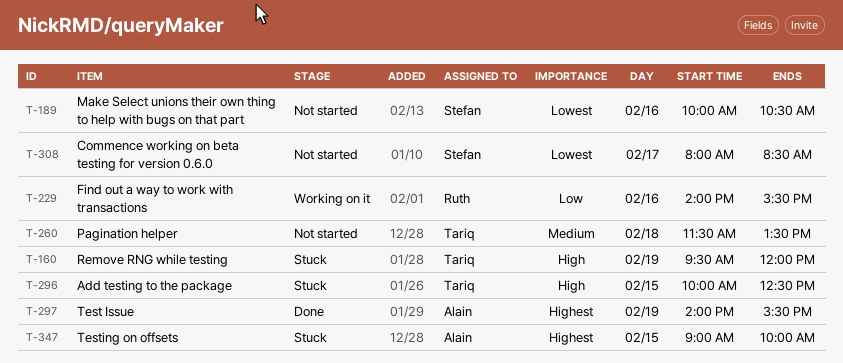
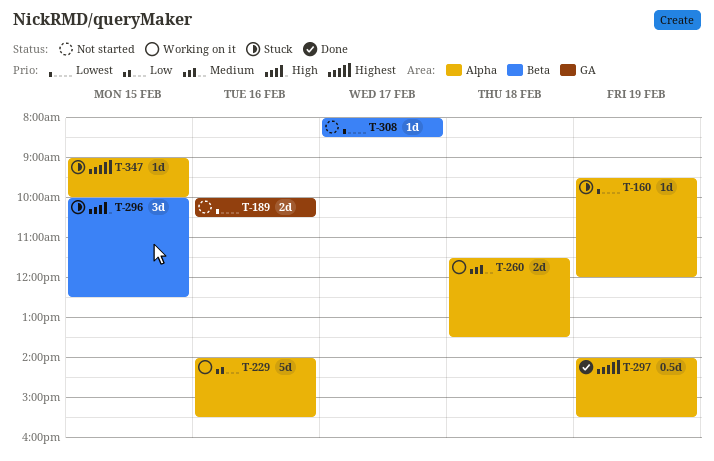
T-160, priority: High -> Lowest
T-260, status: Not started -> Working on it

